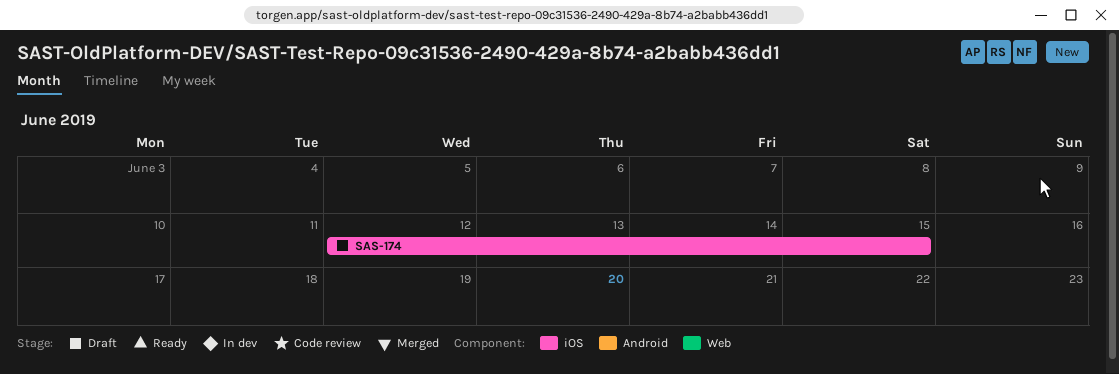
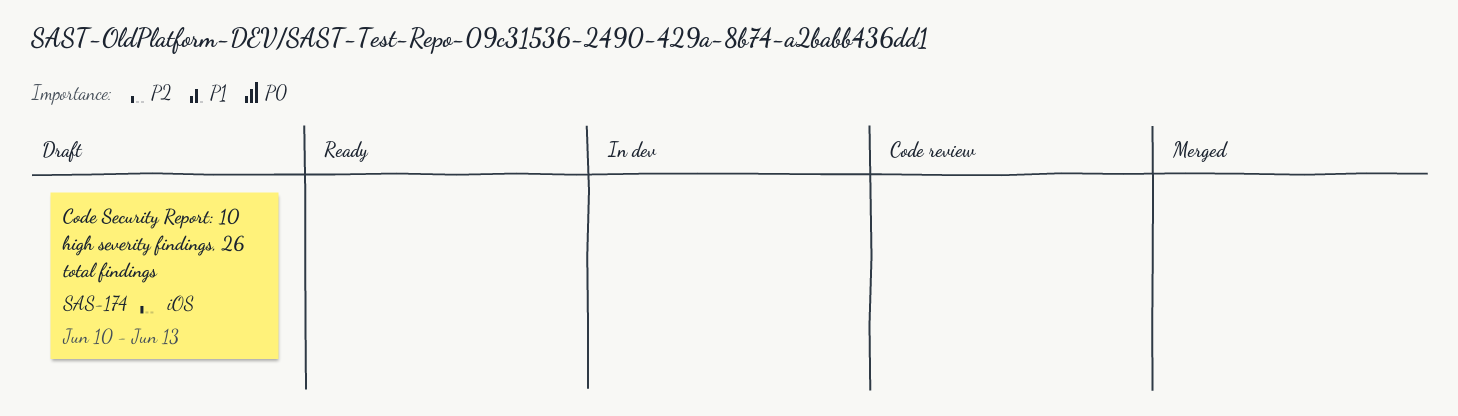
SAS-174, start: Jun 12 -> Jun 10
SAS-174, due: Jun 15 -> Jun 13

